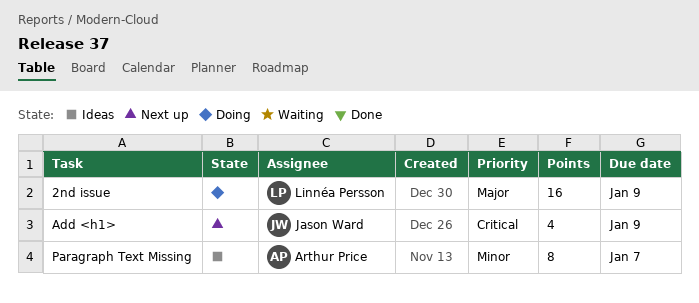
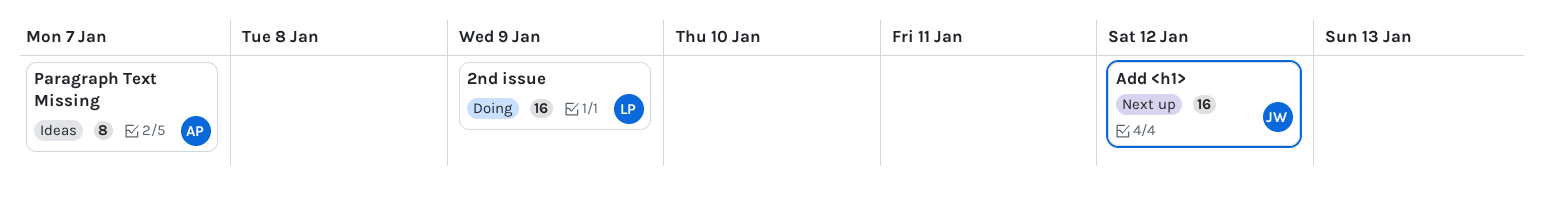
Add <h1>, estimate: 4 -> 16
Add <h1>, due: Jan 9 -> Jan 12

